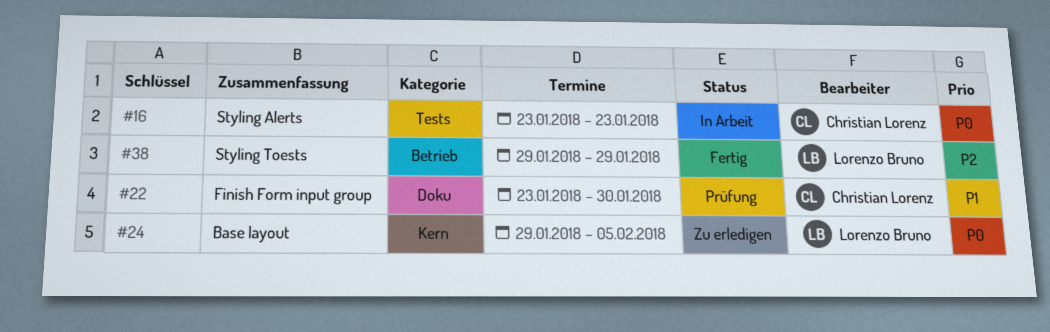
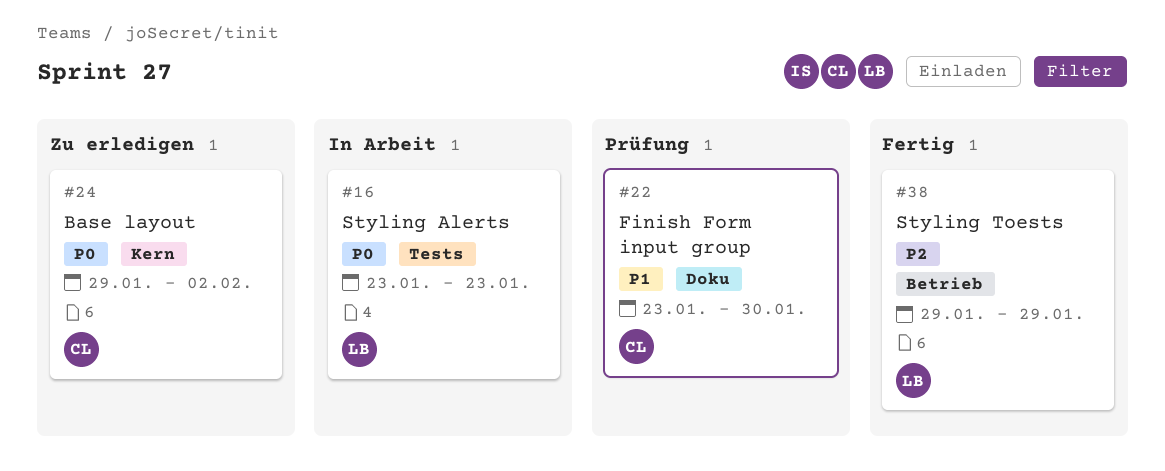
#16, owner: Christian Lorenz -> Lorenzo Bruno
#24, owner: Lorenzo Bruno -> Christian Lorenz
#24, due: Feb 5 -> Feb 2

